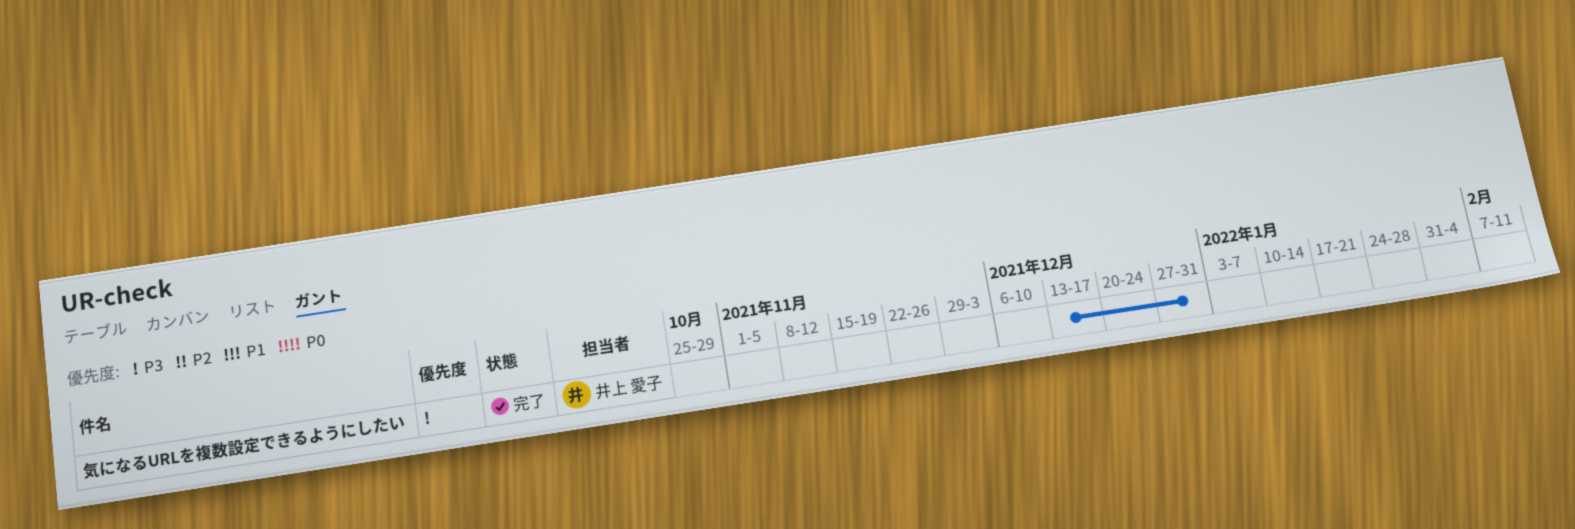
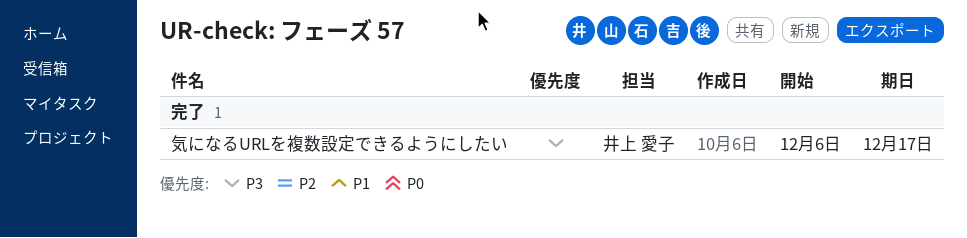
気になるURLを複数設定できるようにしたい, start: Dec 13 -> Dec 6
気になるURLを複数設定できるようにしたい, due: Dec 31 -> Dec 17

